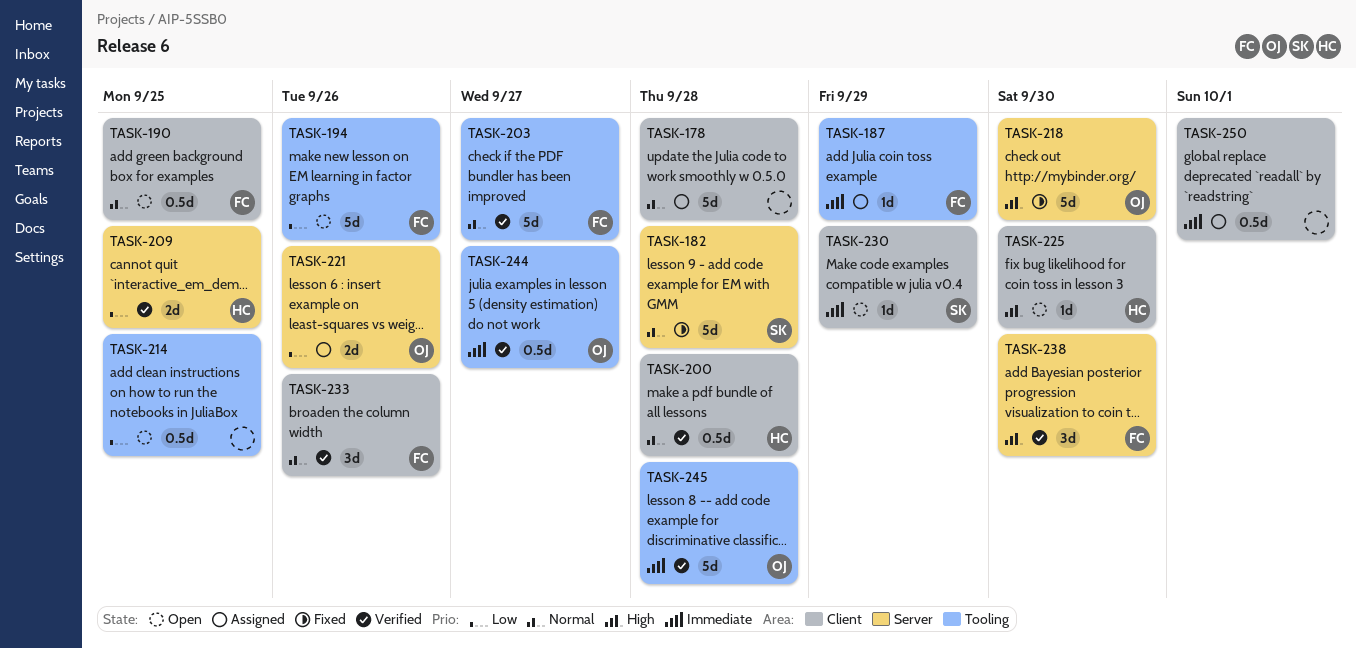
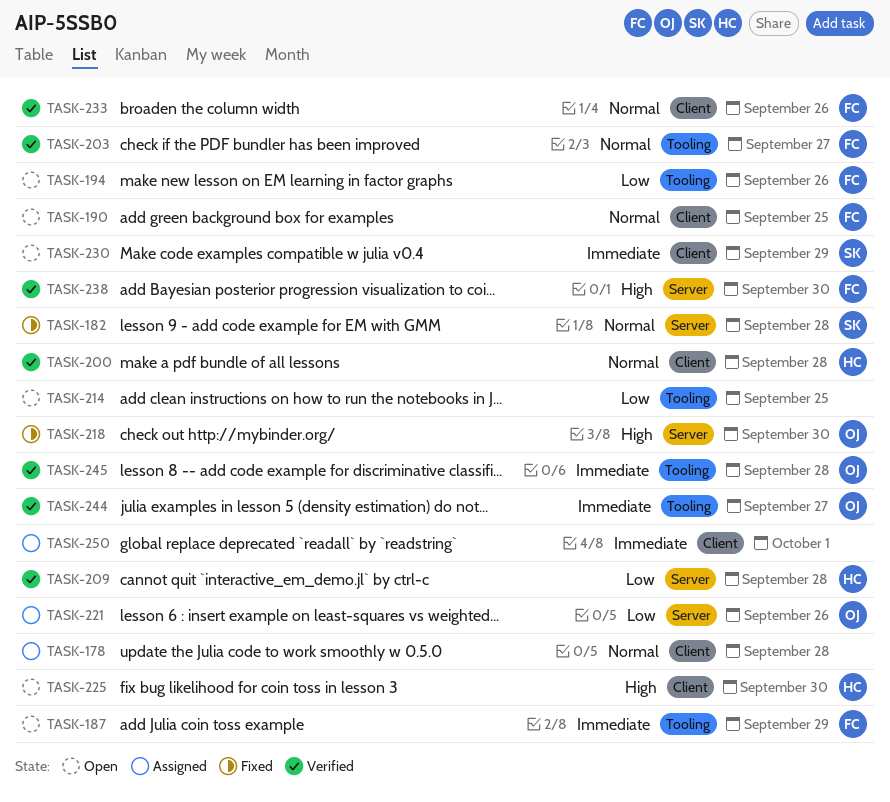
TASK-187, status: Assigned -> Open
TASK-209, due: Sep 25 -> Sep 28

